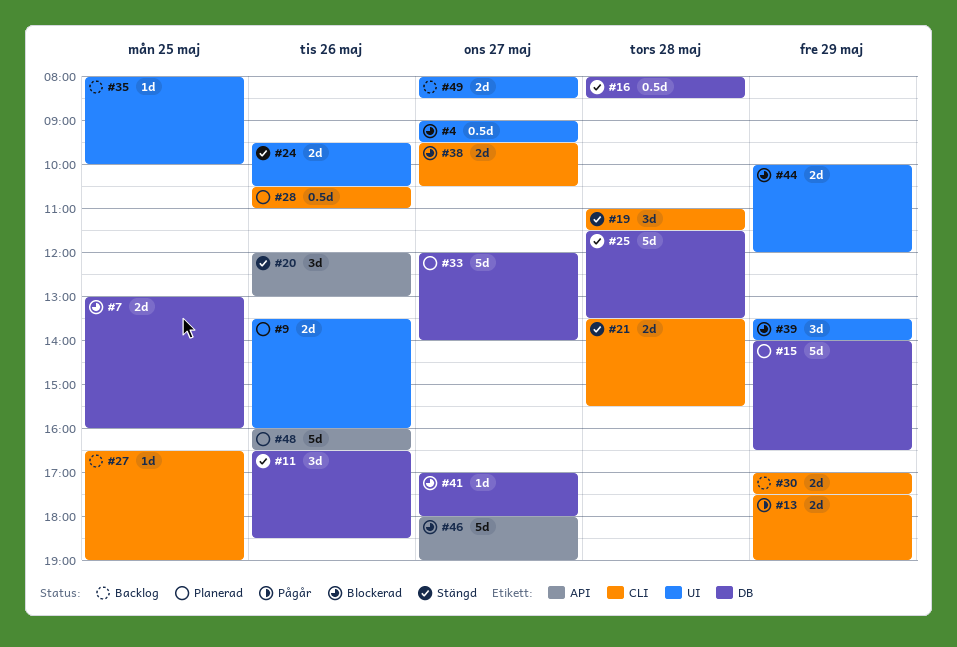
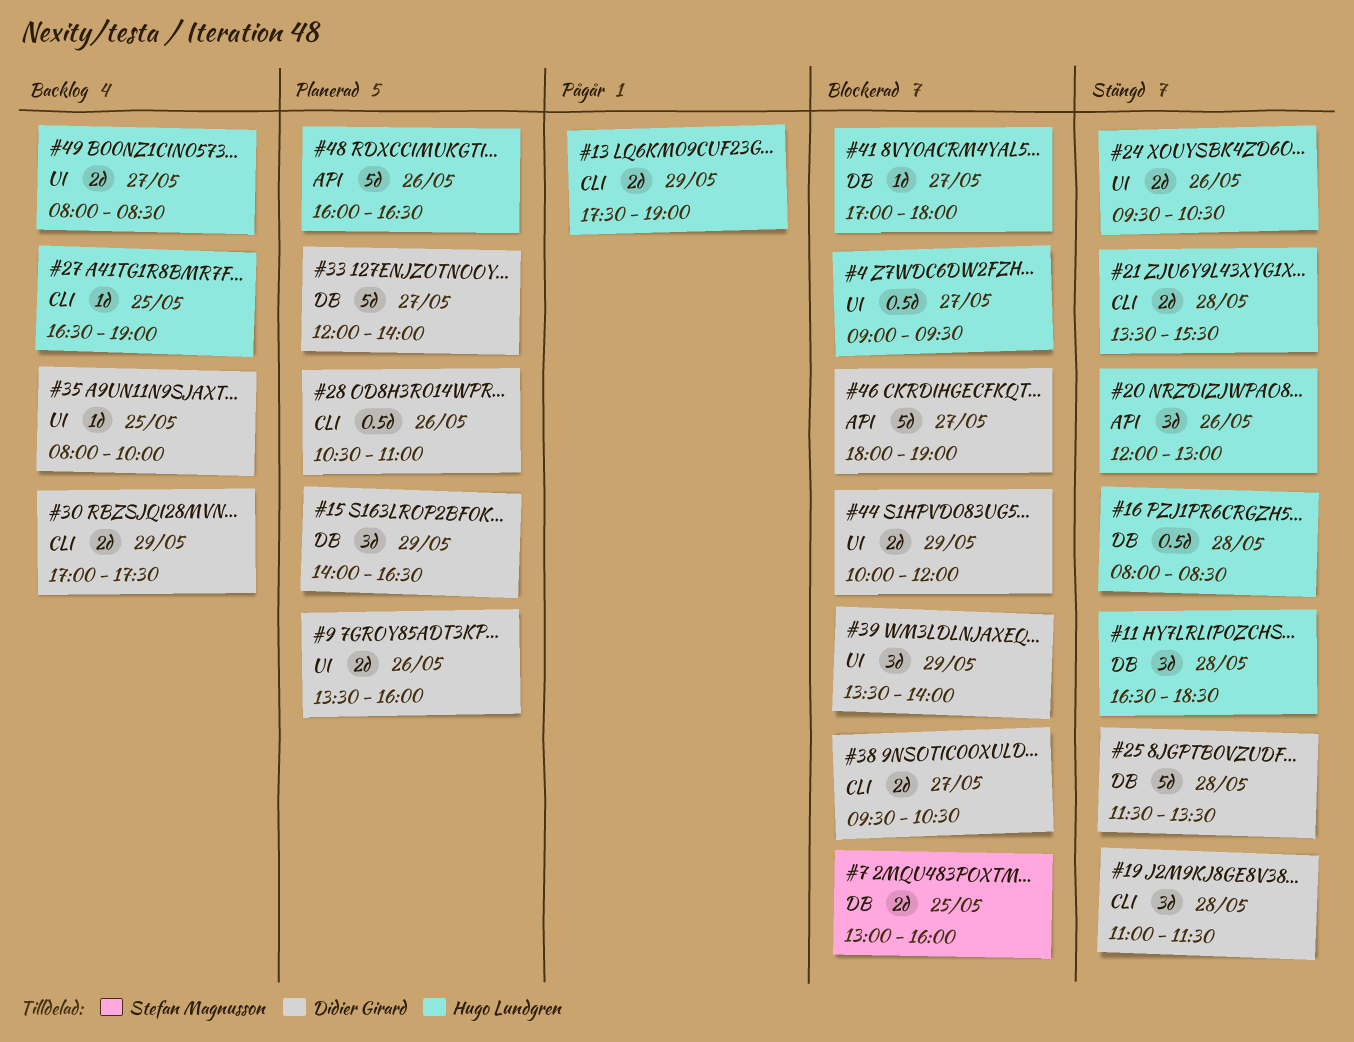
#11, day: May 26 -> May 28
#15, estimate: 5d -> 3d

